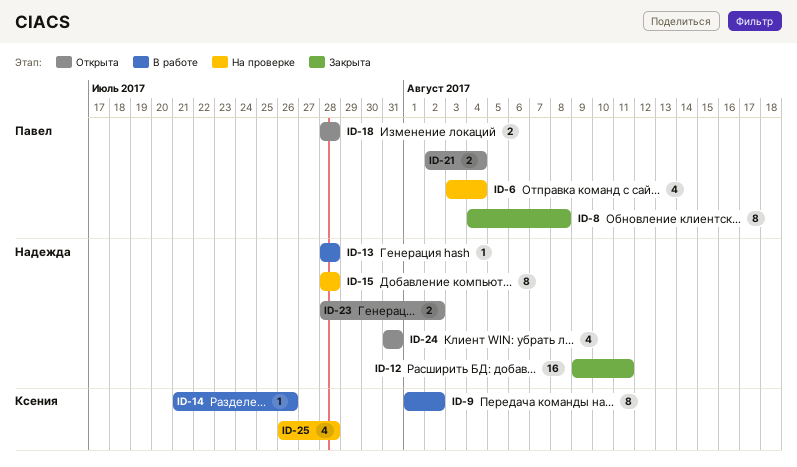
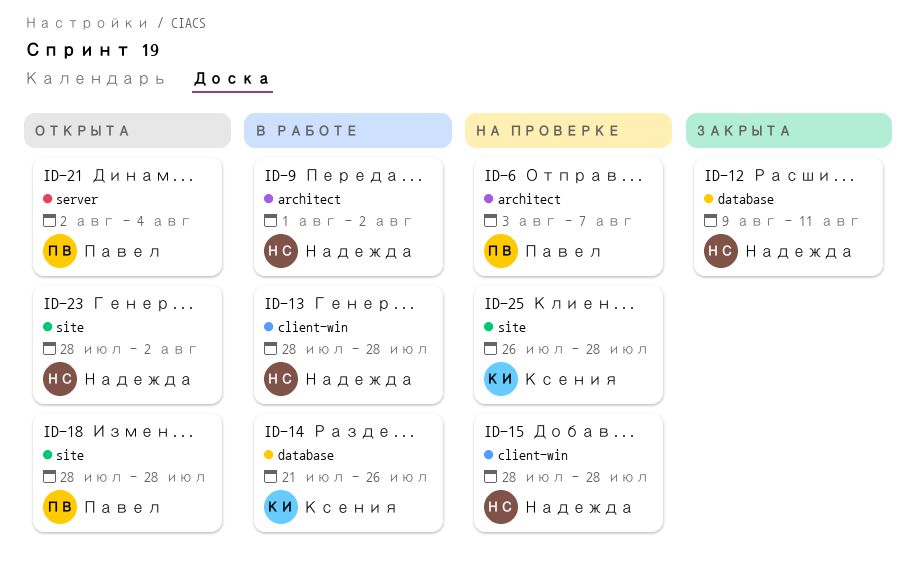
ID-6, due: Aug 4 -> Aug 7
ID-8: present -> none
ID-9, owner: Ксения -> Надежда
ID-24: present -> none

